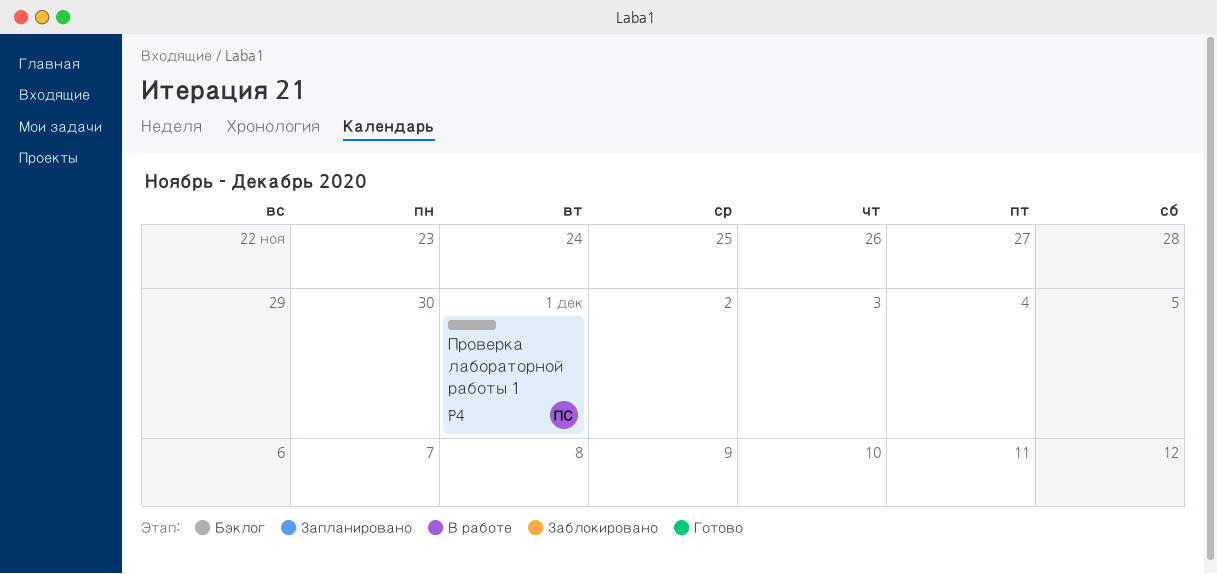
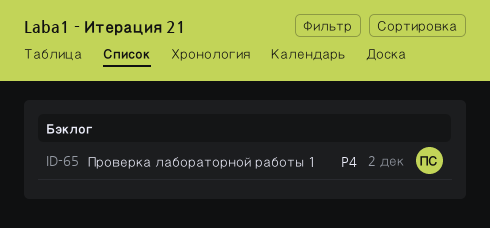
Проверка лабораторной работы 1, due: Dec 1 -> Dec 2

